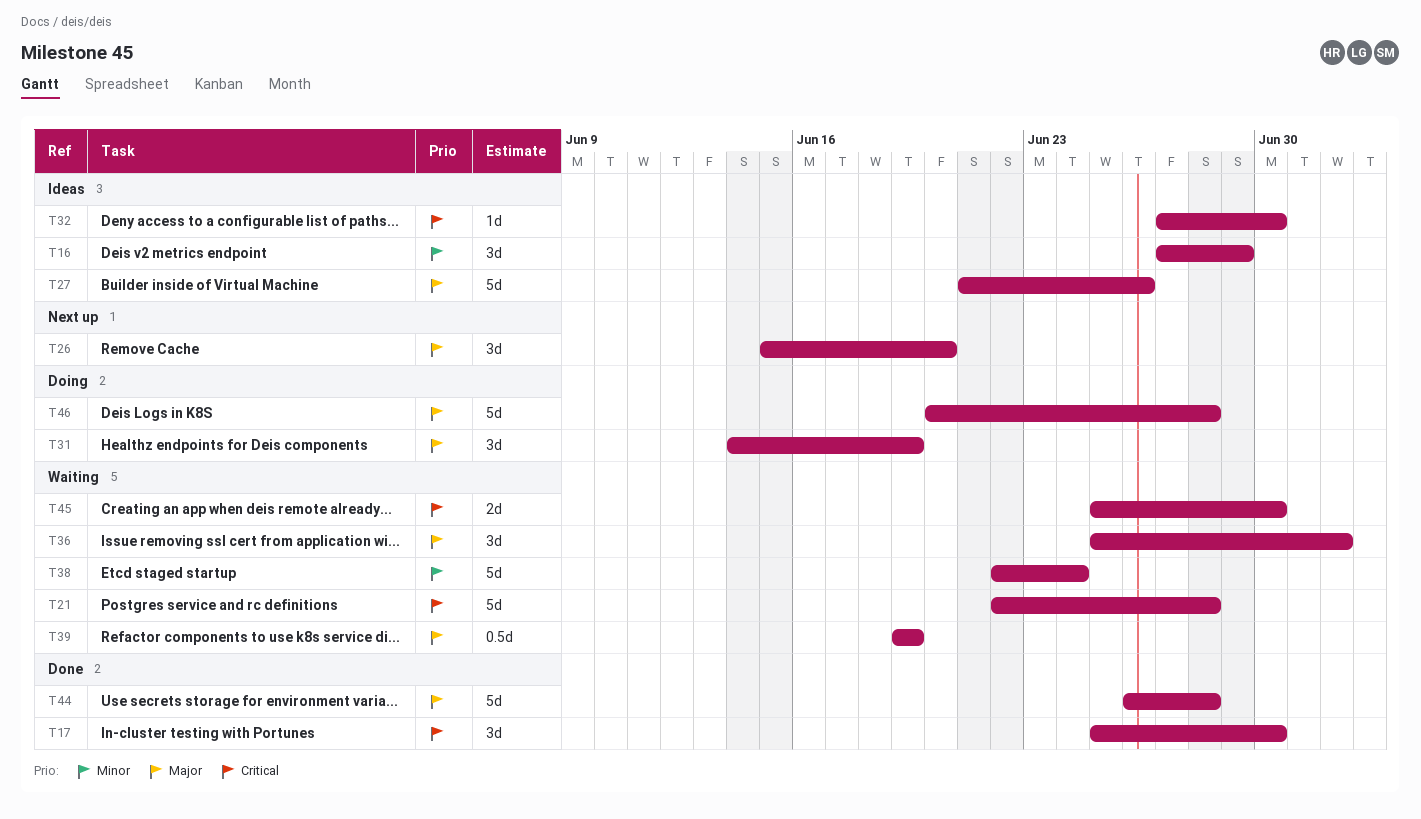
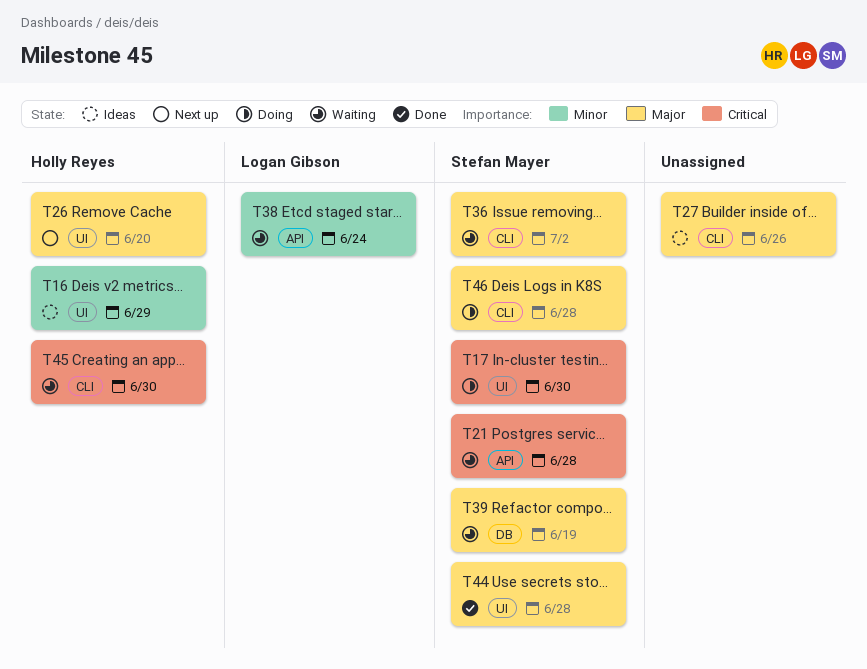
T17, status: Done -> Doing
T31: present -> none
T32: present -> none

